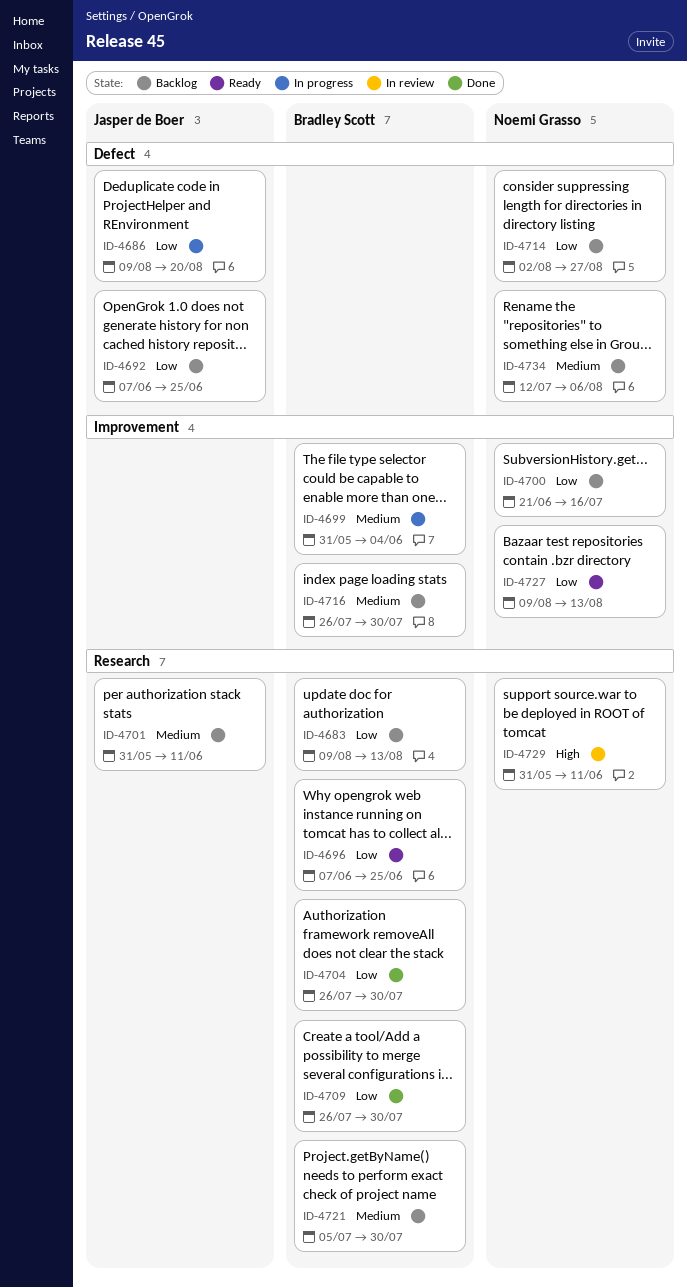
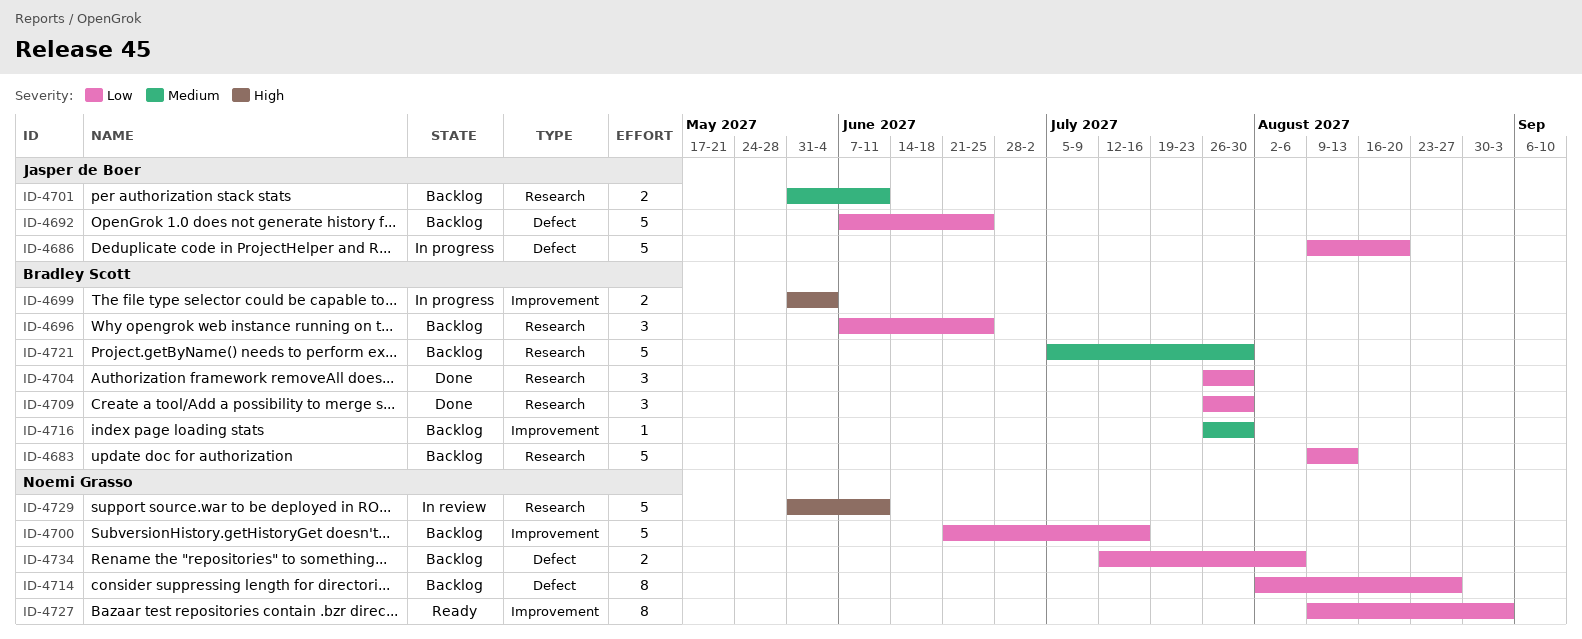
ID-4696, status: Ready -> Backlog
ID-4699, priority: Medium -> High
ID-4727, due: Aug 13 -> Sep 3
ID-4734, priority: Medium -> Low

